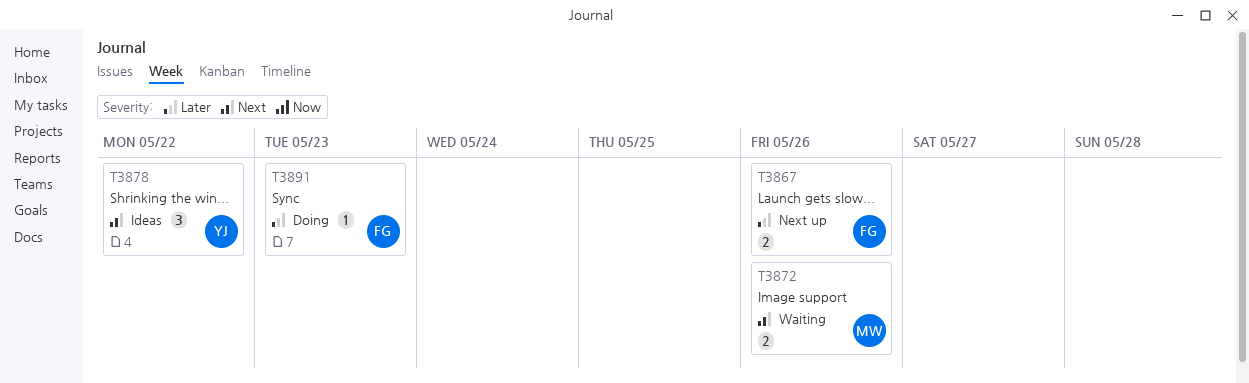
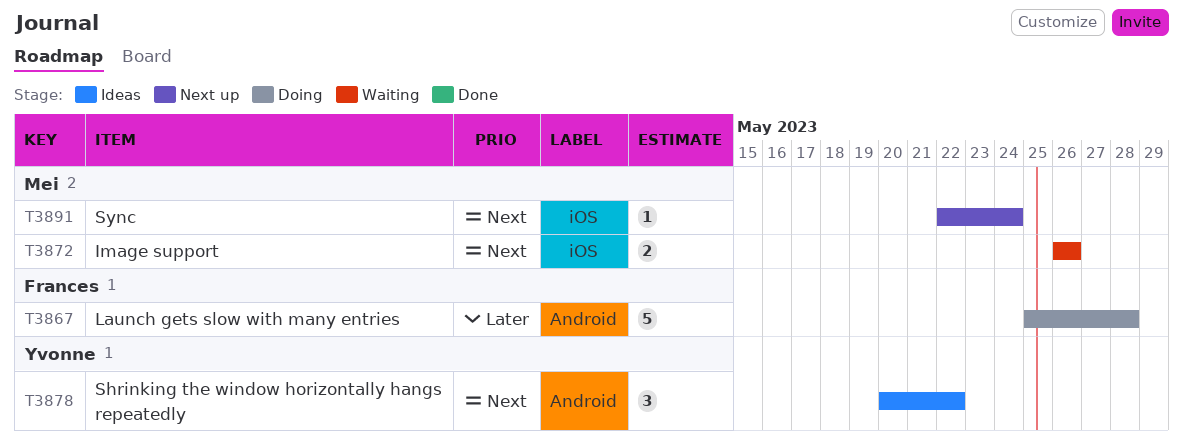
T3867, status: Next up -> Doing
T3867, estimate: 2 -> 5
T3867, due: May 26 -> May 28
T3891, status: Doing -> Next up
T3891, owner: Frances -> Mei
T3891, priority: Later -> Next
T3891, due: May 23 -> May 24

